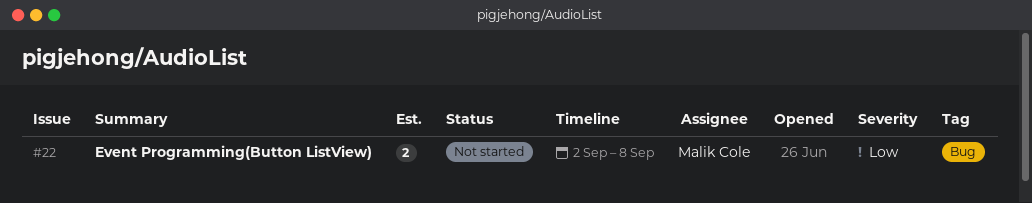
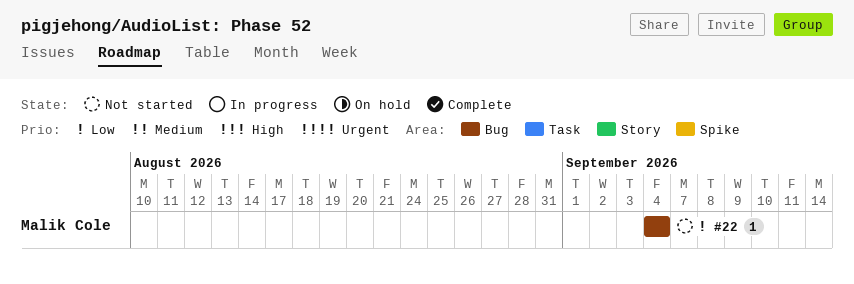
#22, estimate: 2 -> 1
#22, start: Sep 2 -> Sep 4
#22, due: Sep 8 -> Sep 4

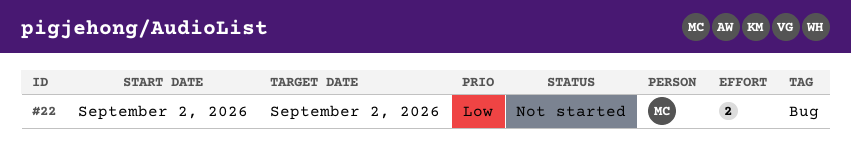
#22, estimate: 1 -> 2
#22, start: Sep 4 -> Sep 2
#22, due: Sep 4 -> Sep 2

